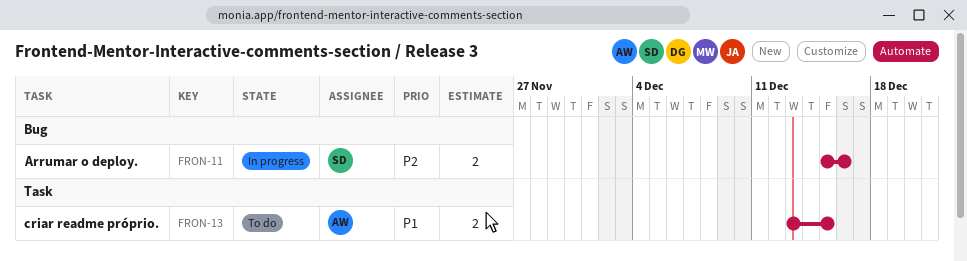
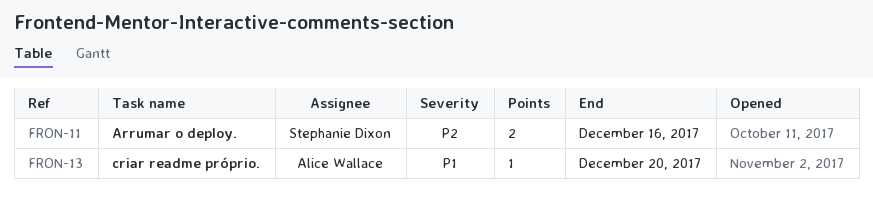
FRON-13, estimate: 2 -> 1
FRON-13, due: Dec 15 -> Dec 20

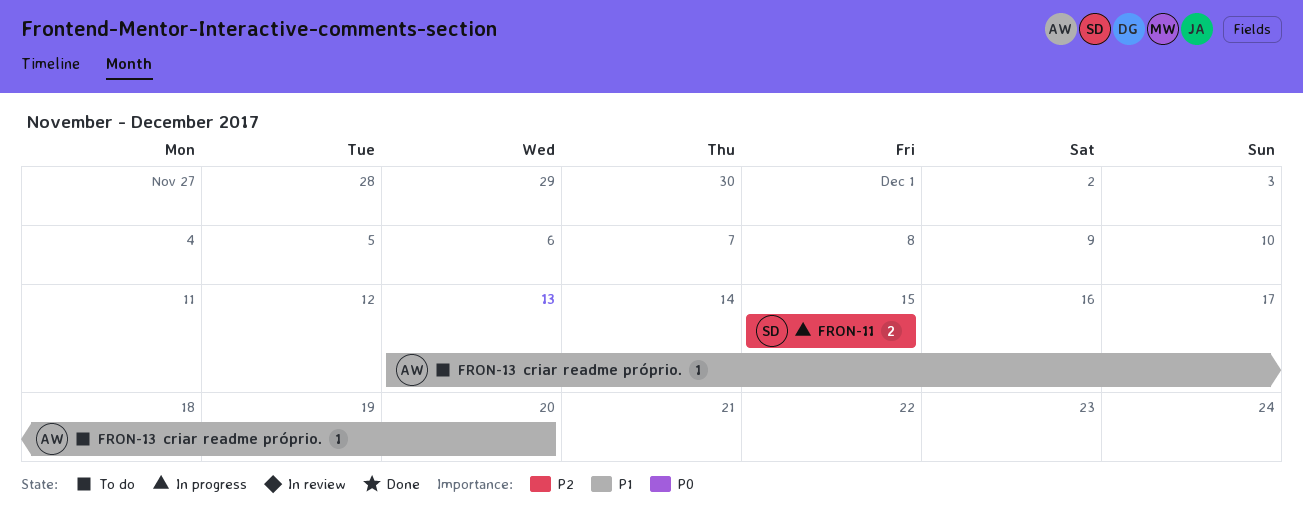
FRON-11, due: Dec 16 -> Dec 15

